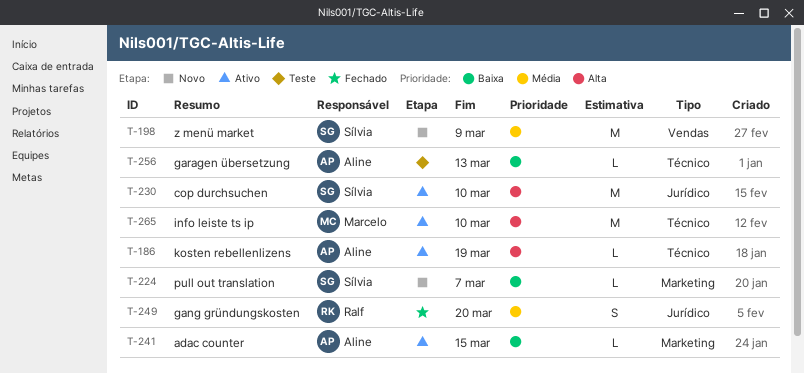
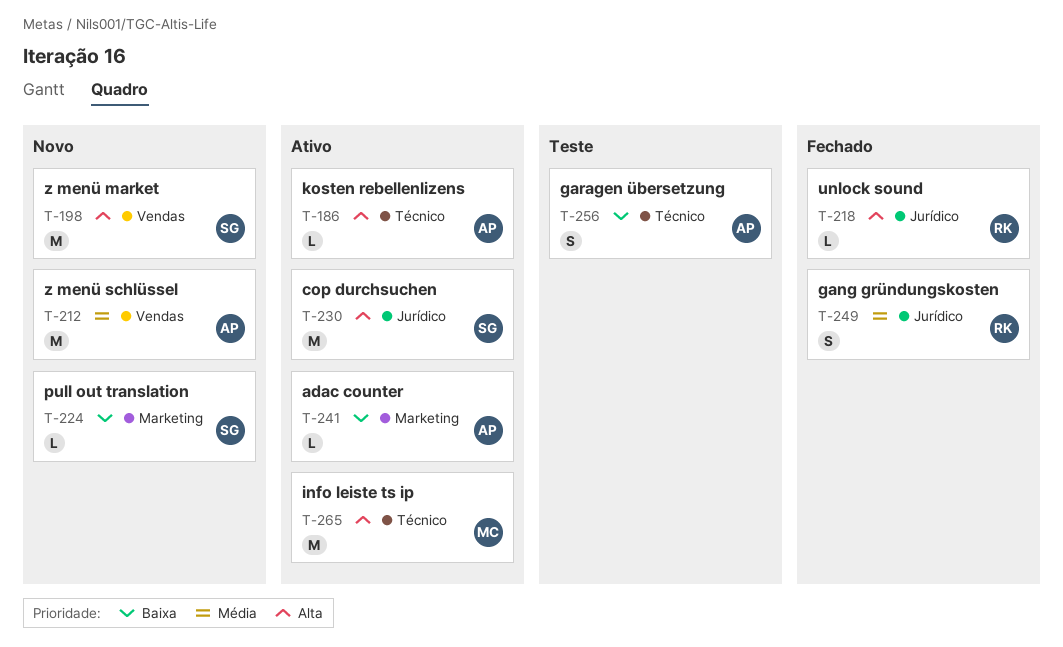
T-198, priority: Média -> Alta
T-212: none -> present
T-218: none -> present
T-256, estimate: L -> S

